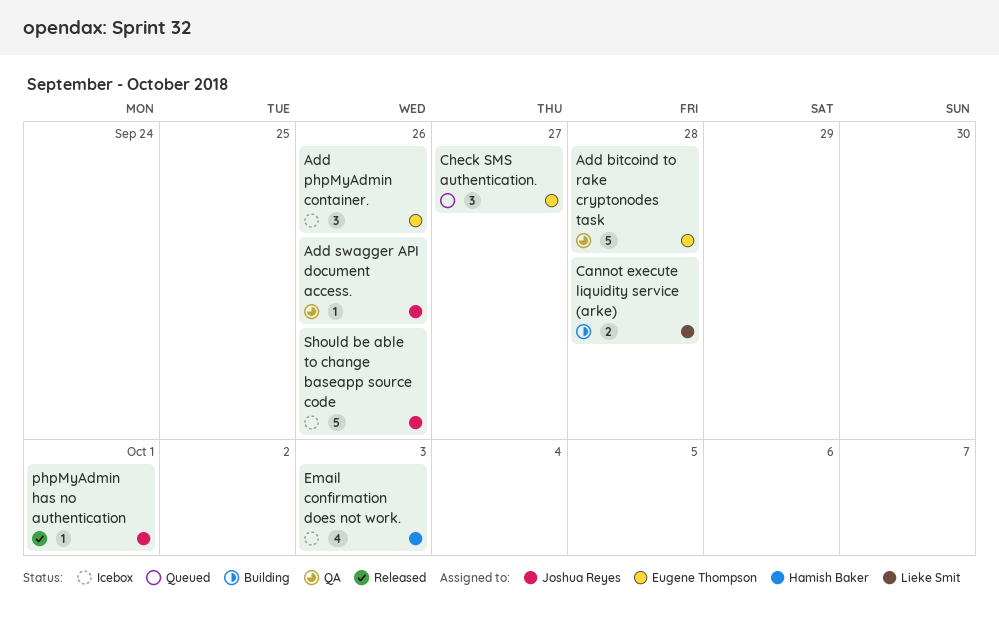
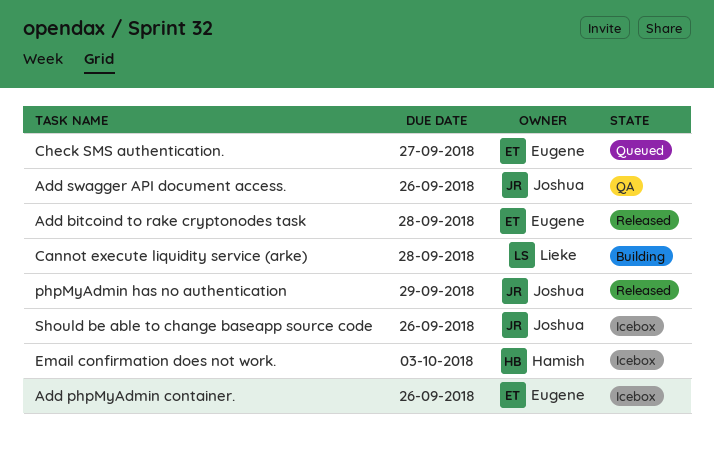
Add bitcoind to rake cryptonodes task, status: QA -> Released
phpMyAdmin has no authentication, due: Oct 1 -> Sep 29

